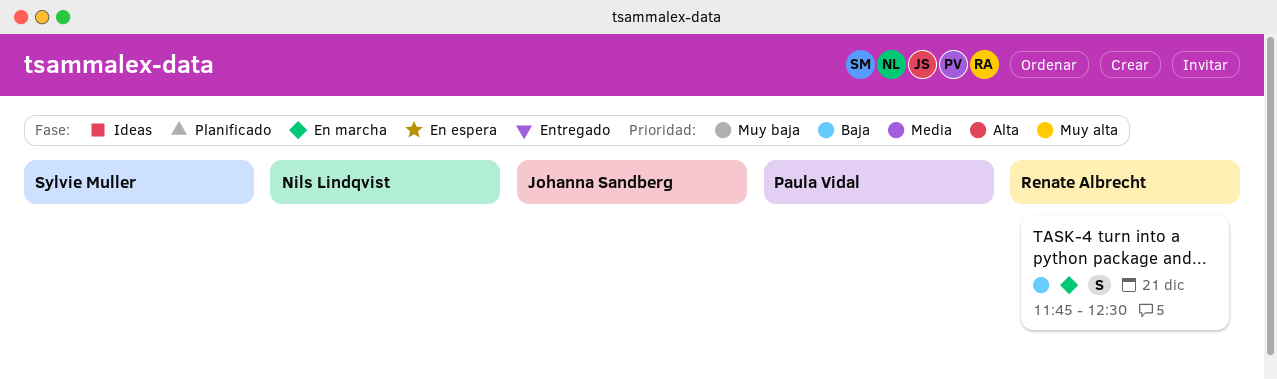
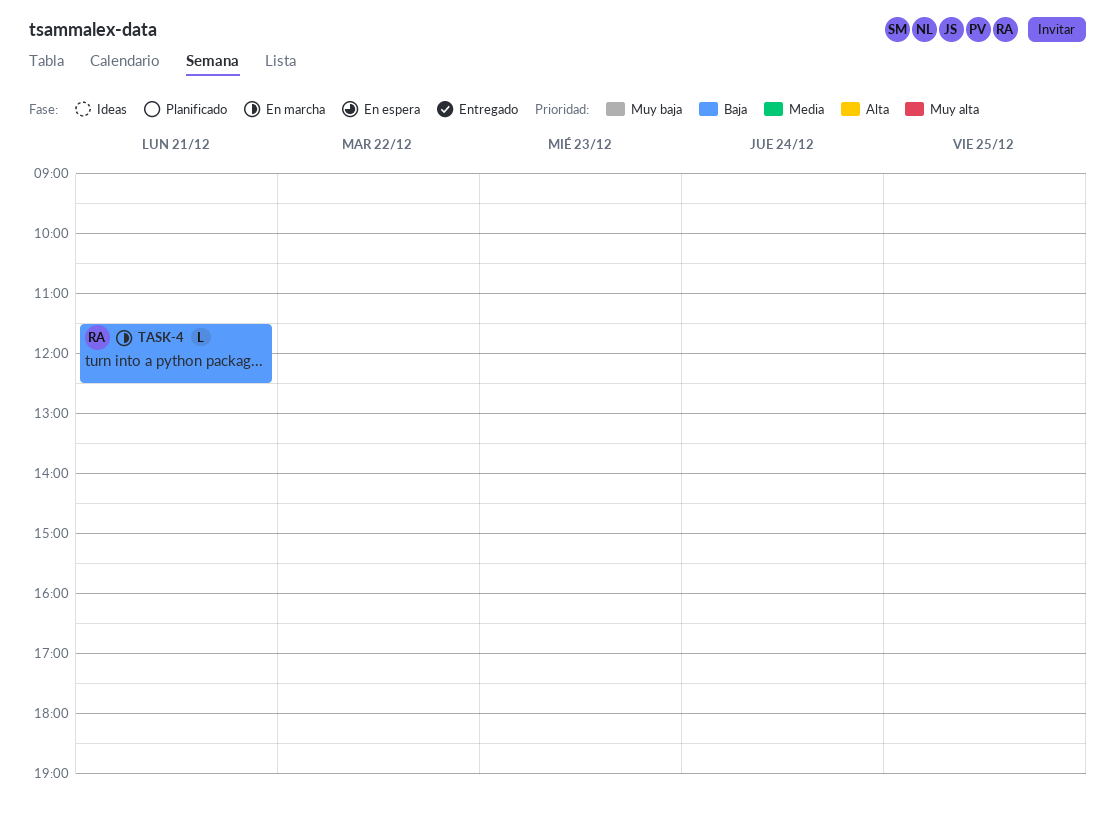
TASK-4, estimate: S -> L
TASK-4, begins: 11:45 -> 11:30

